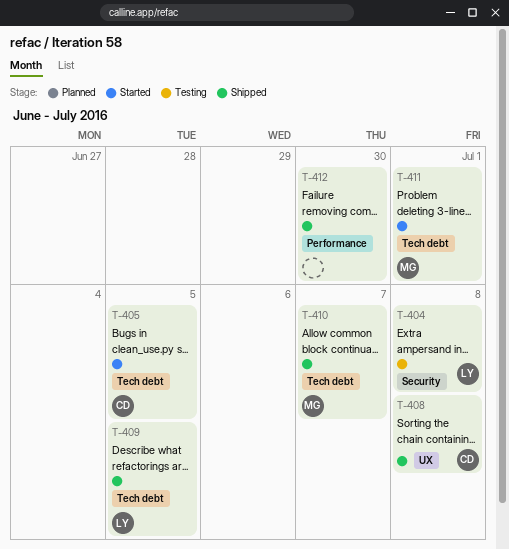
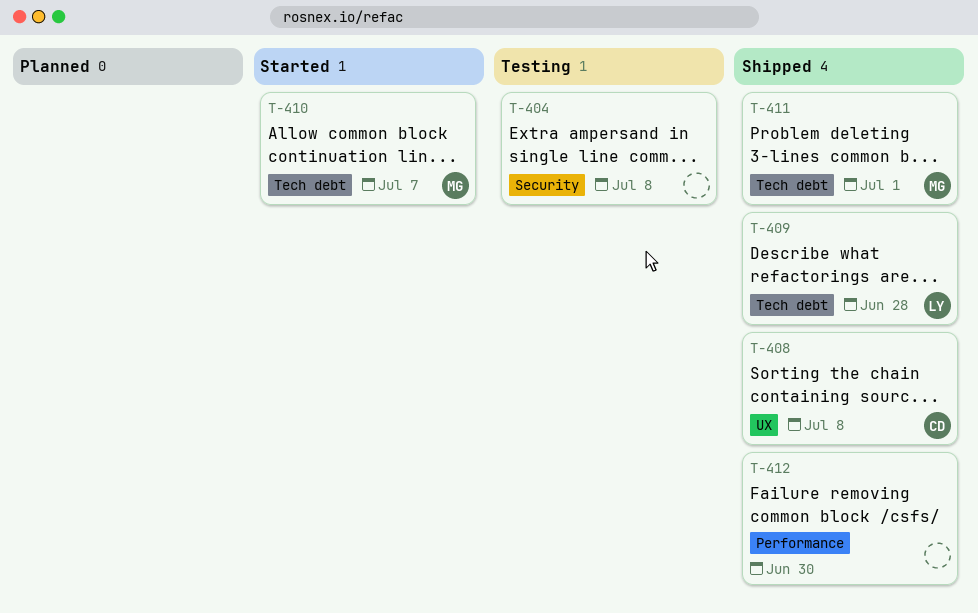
T-404, owner: LY -> none
T-405: present -> none
T-409, due: Jul 5 -> Jun 28
T-410, status: Shipped -> Started
T-411, status: Started -> Shipped

